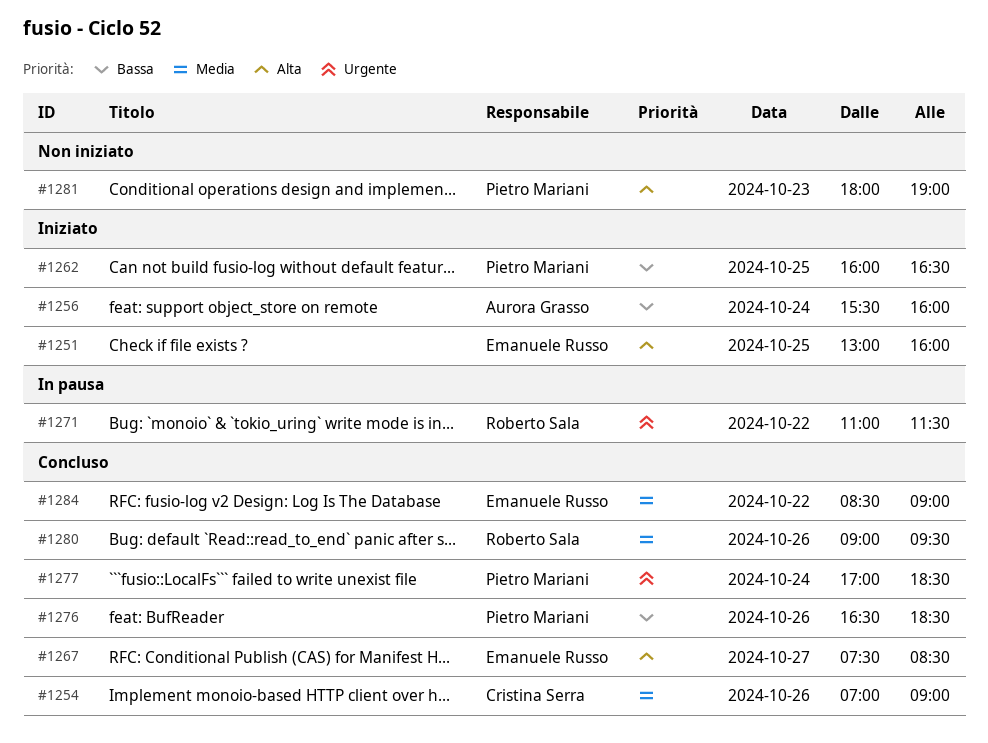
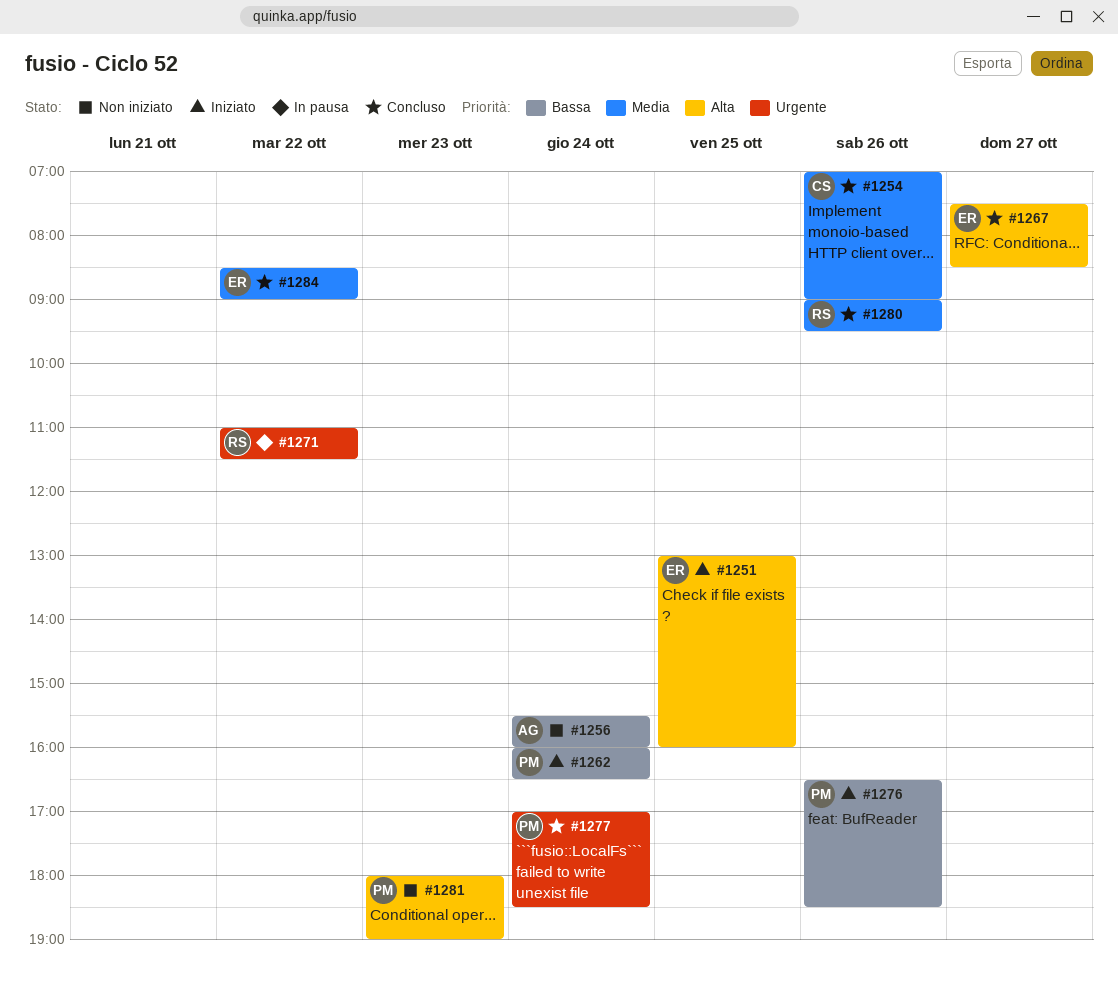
#1256, status: Iniziato -> Non iniziato
#1262, day: Oct 25 -> Oct 24
#1276, status: Concluso -> Iniziato

